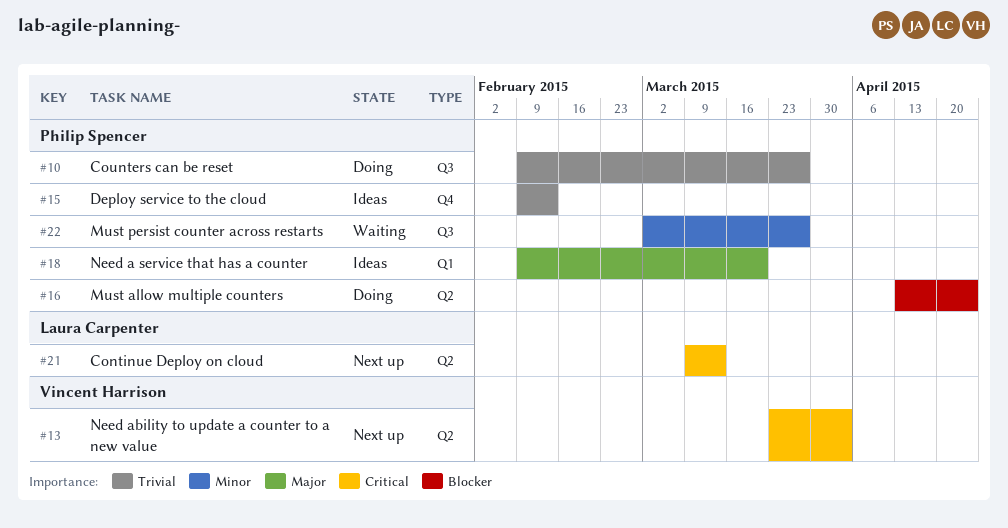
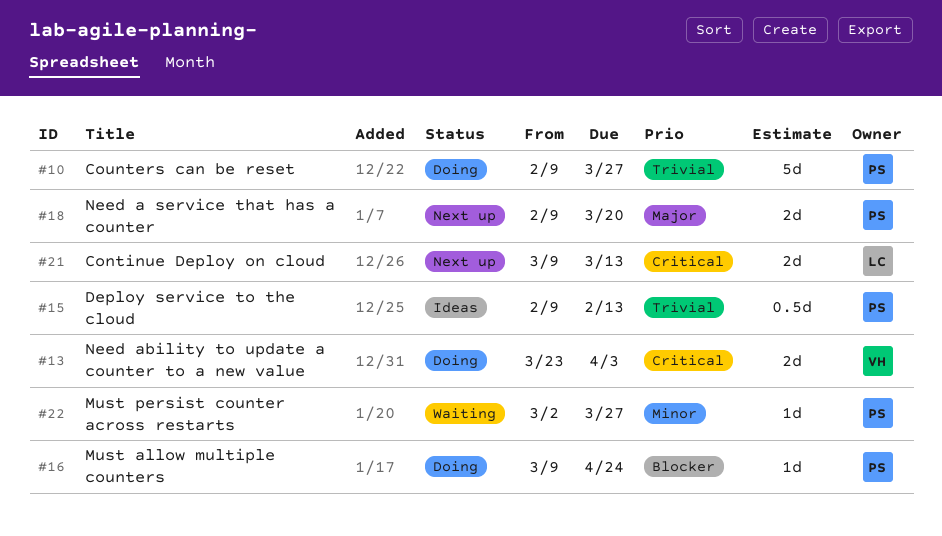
#13, status: Next up -> Doing
#16, start: Apr 13 -> Mar 9
#18, status: Ideas -> Next up

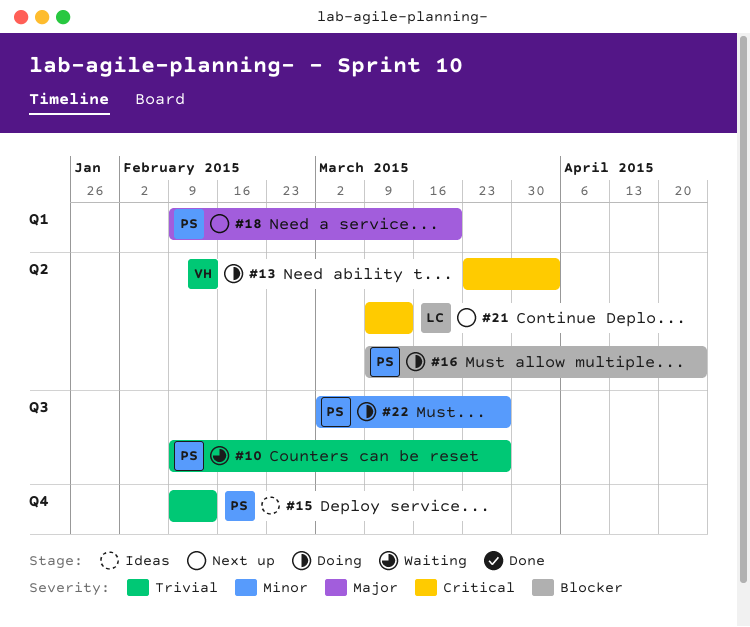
#10, status: Doing -> Waiting
#22, status: Waiting -> Doing

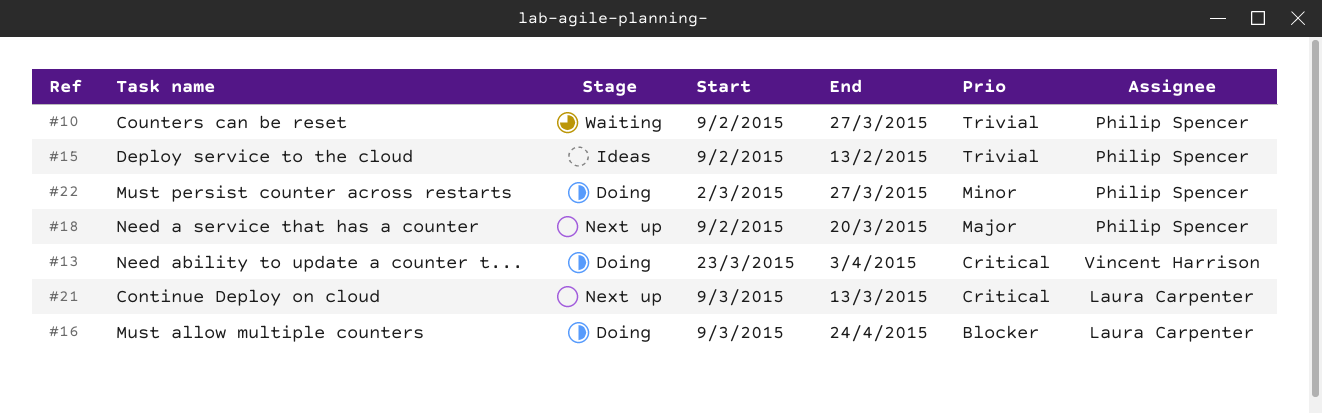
#16, owner: Philip Spencer -> Laura Carpenter

